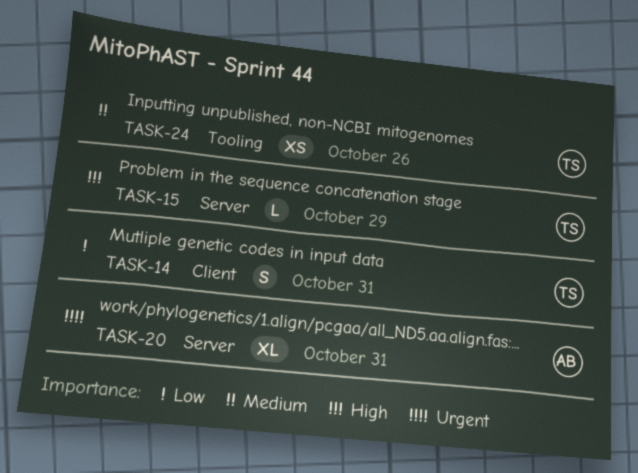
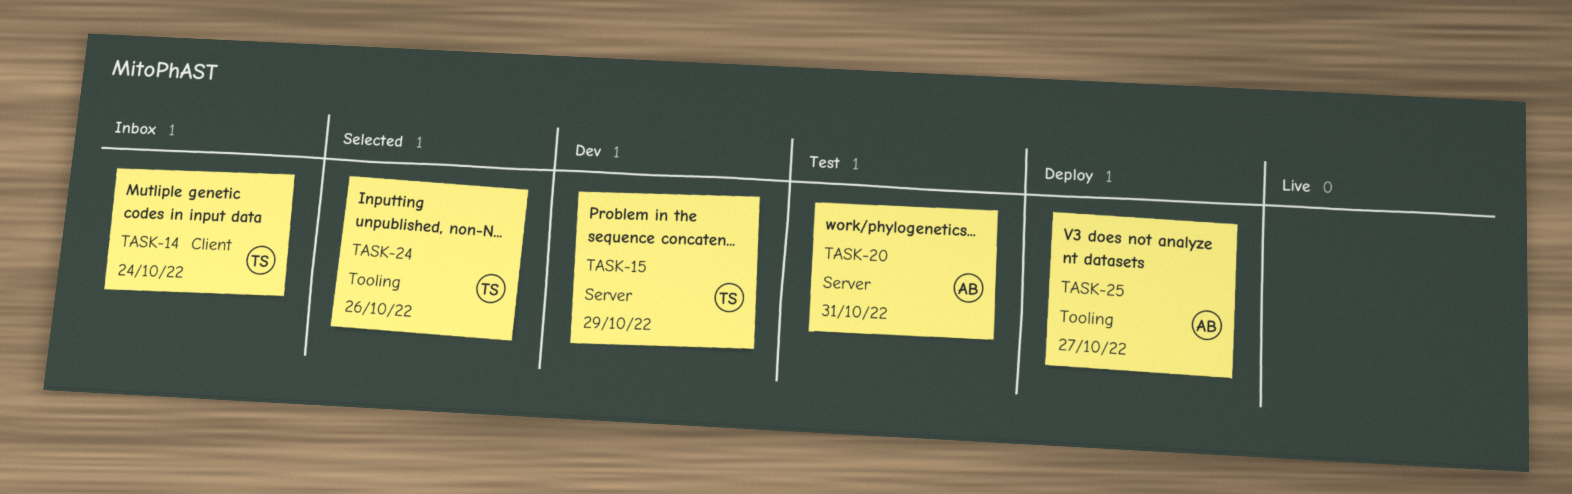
TASK-14, due: Oct 31 -> Oct 24
TASK-25: none -> present

